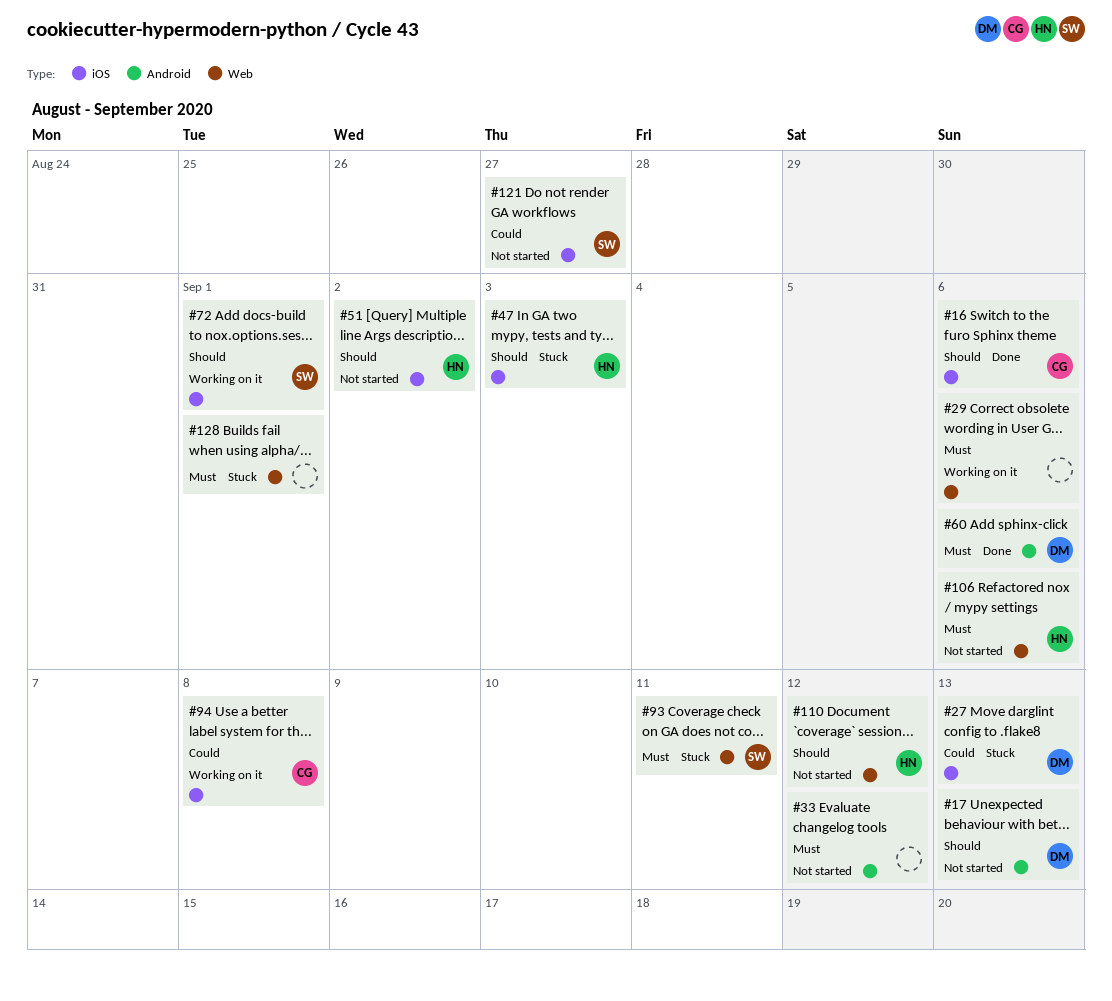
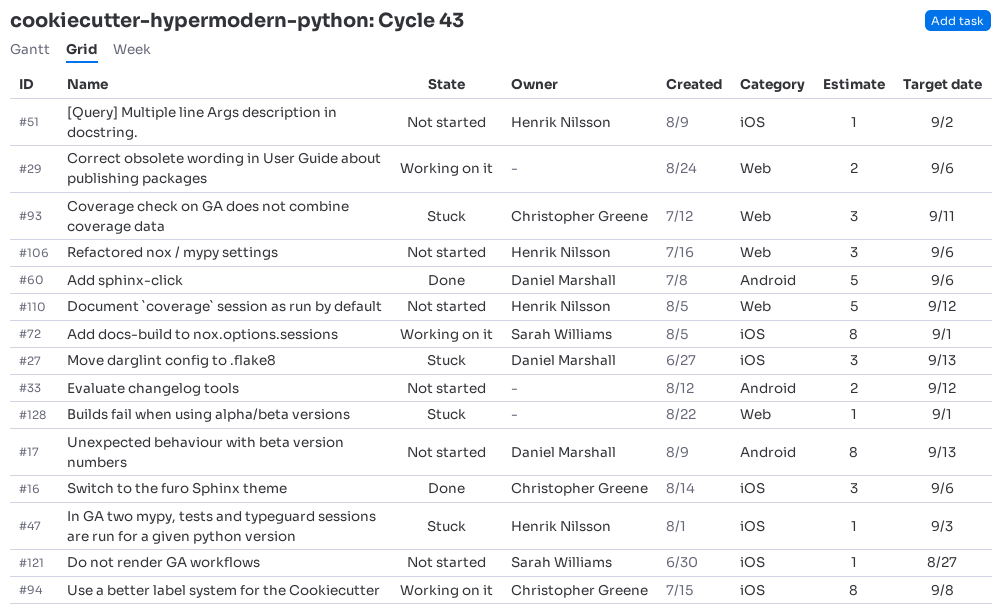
#93, owner: Sarah Williams -> Christopher Greene

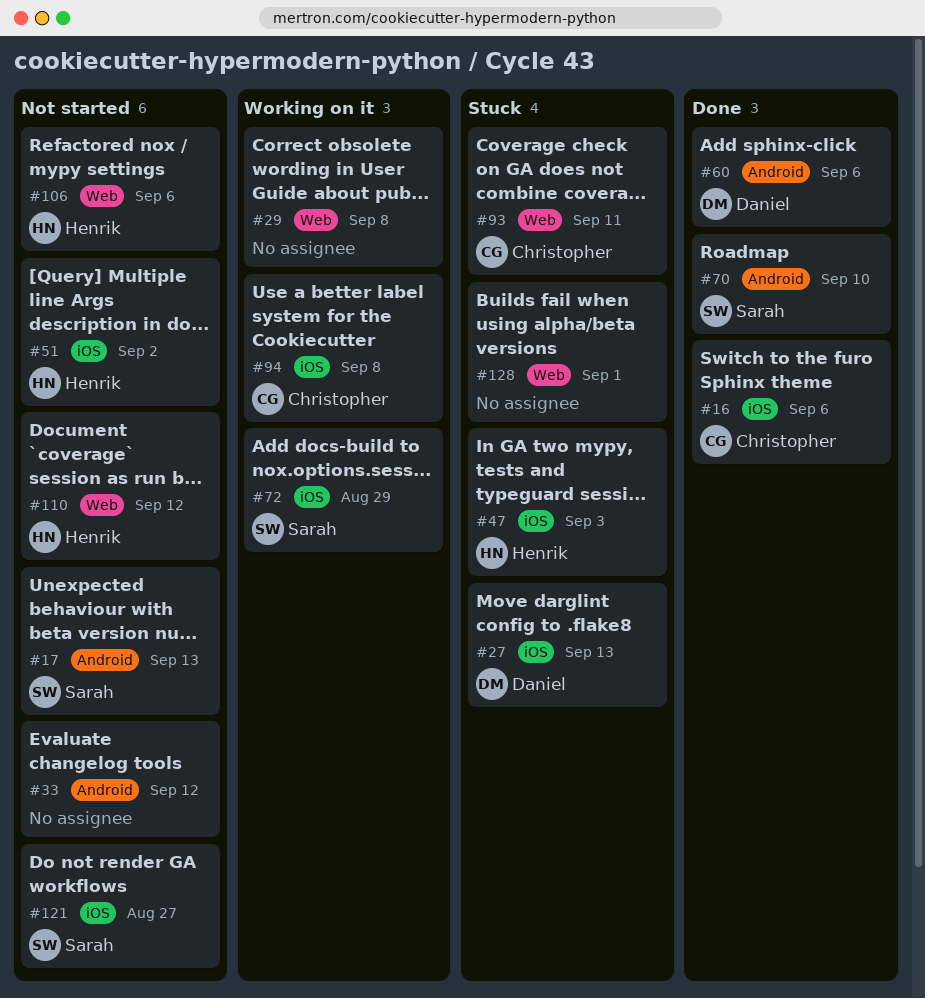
#17, owner: Daniel Marshall -> Sarah Williams
#29, due: Sep 6 -> Sep 8
#70: none -> present
#72, due: Sep 1 -> Aug 29

